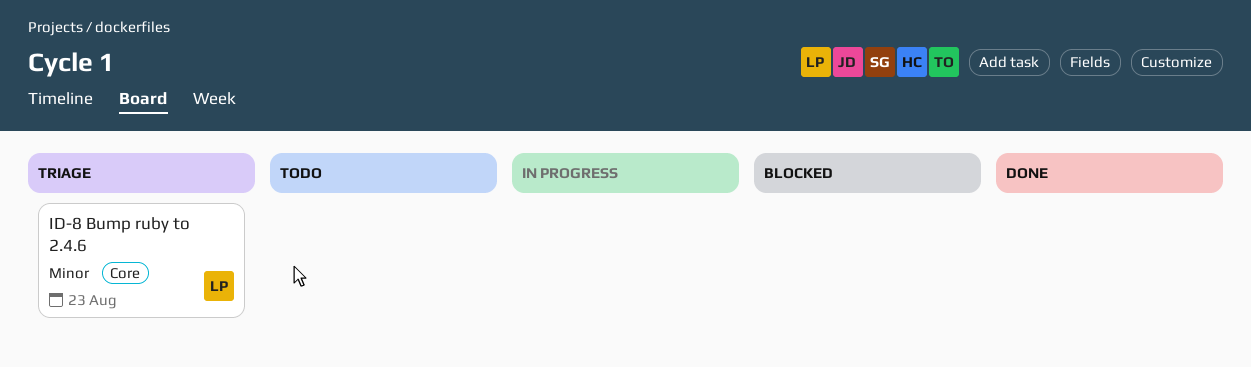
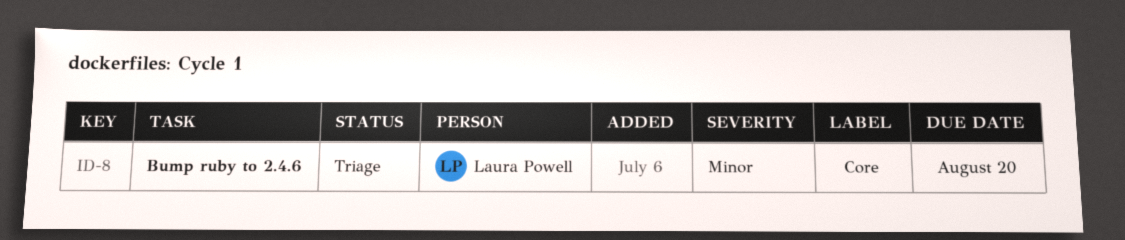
ID-8, due: Aug 23 -> Aug 20

